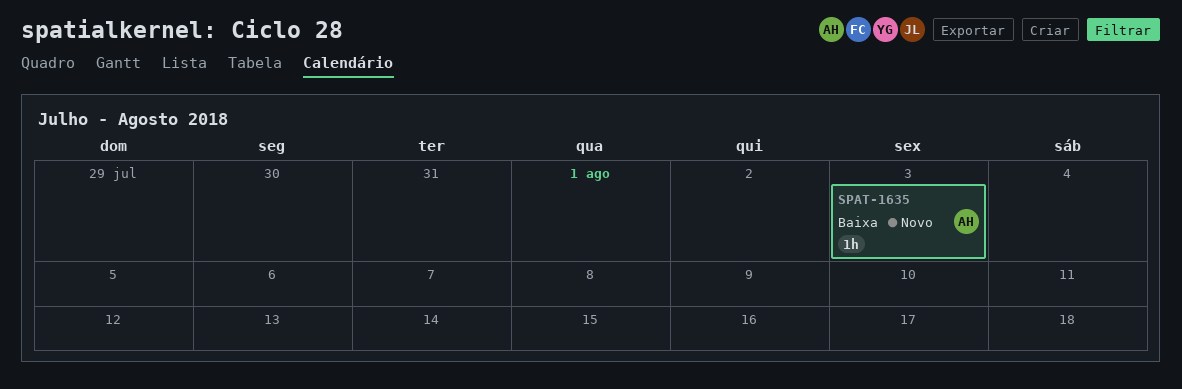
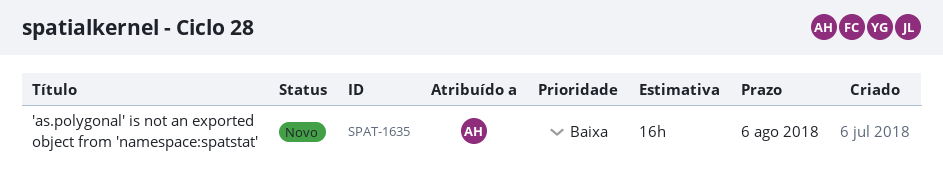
SPAT-1635, estimate: 1h -> 16h
SPAT-1635, due: Aug 3 -> Aug 6

